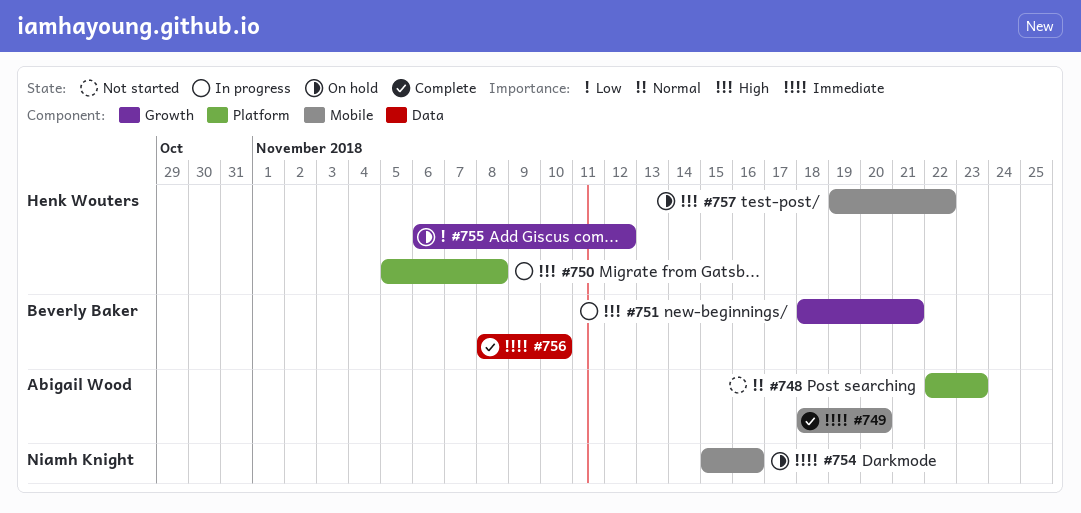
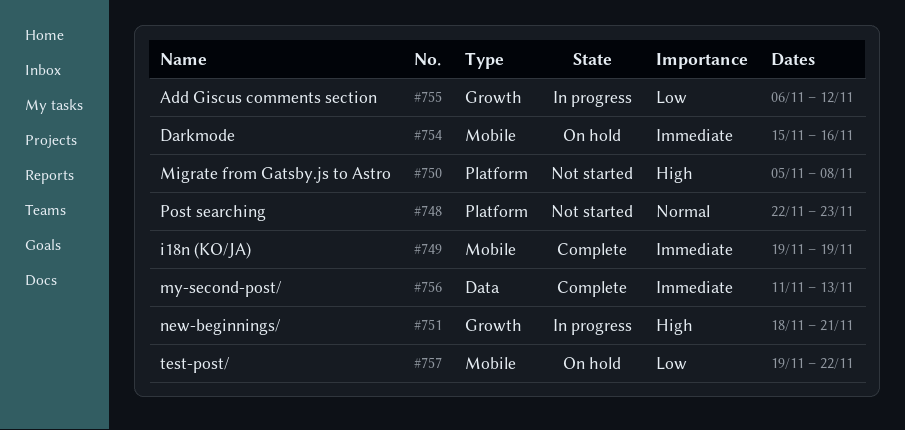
#749, start: Nov 18 -> Nov 19
#749, due: Nov 20 -> Nov 19
#750, status: In progress -> Not started
#755, status: On hold -> In progress
#756, start: Nov 8 -> Nov 11
#756, due: Nov 10 -> Nov 13
#757, priority: High -> Low

